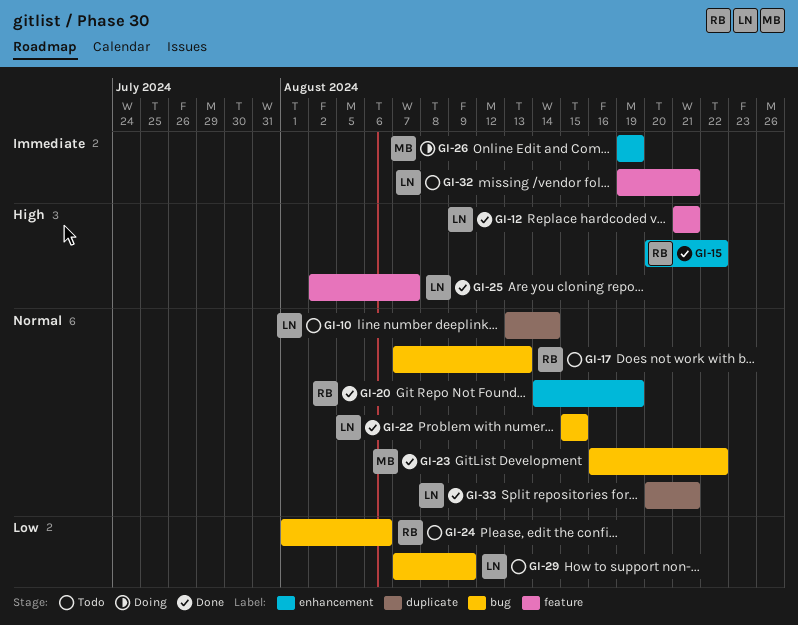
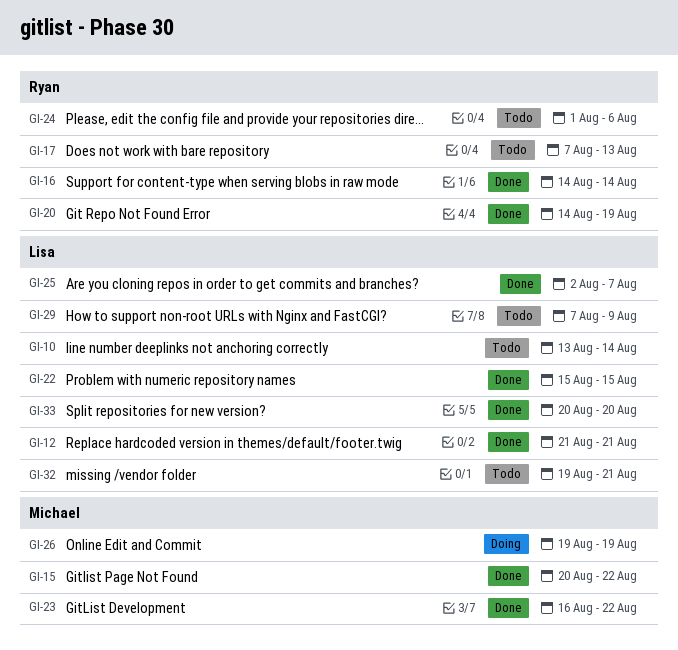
GI-15, owner: Ryan -> Michael
GI-16: none -> present
GI-33, due: Aug 21 -> Aug 20

